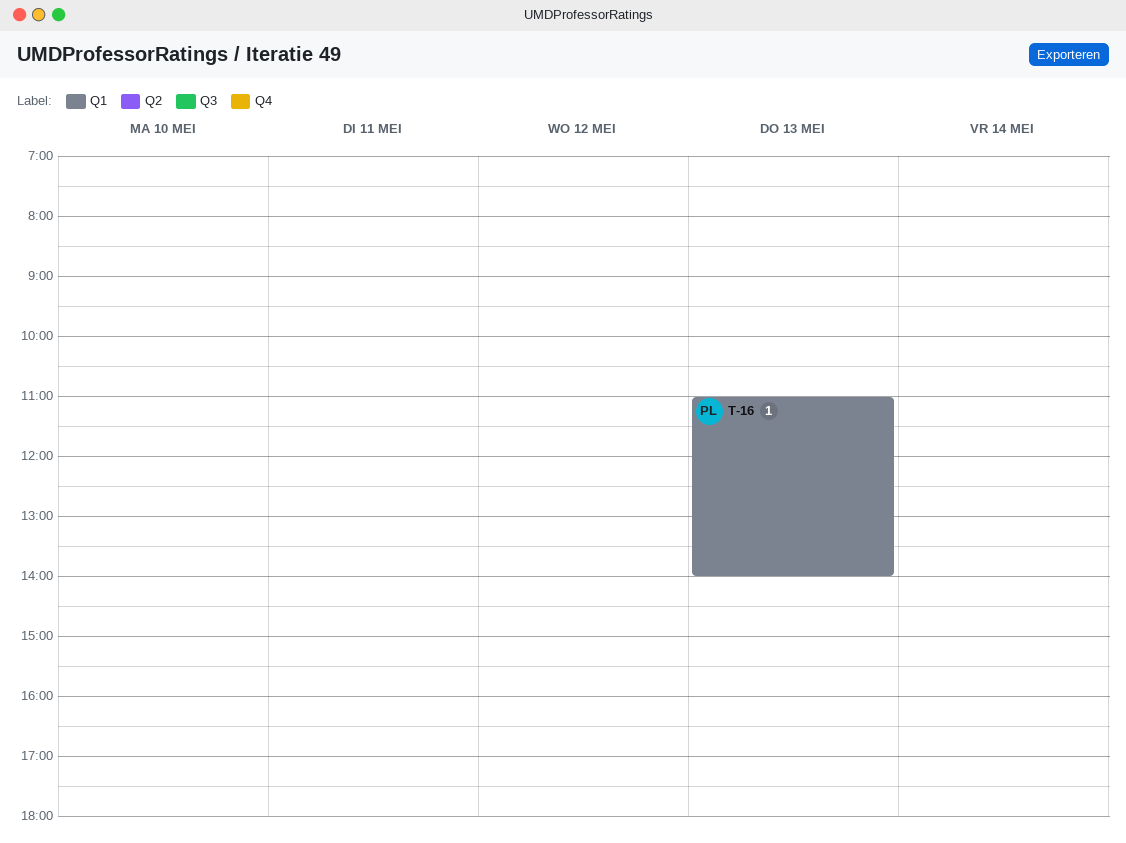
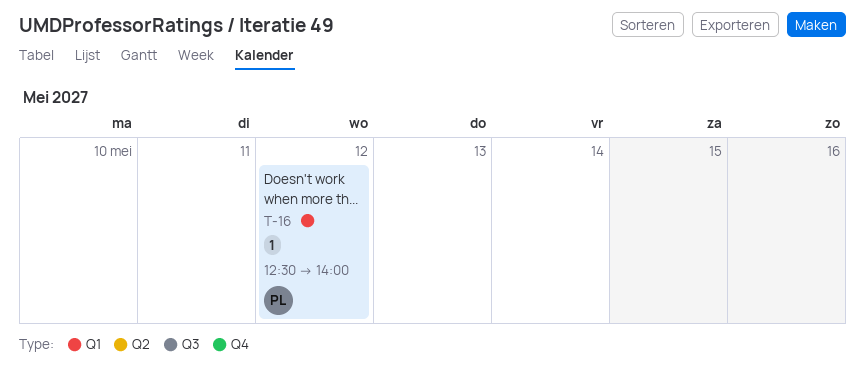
T-16, day: May 13 -> May 12
T-16, begins: 11:00 -> 12:30

